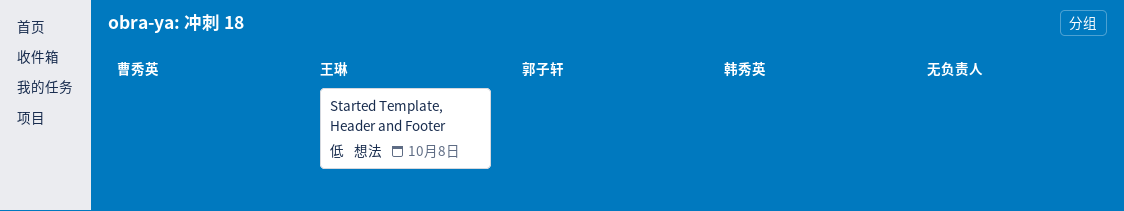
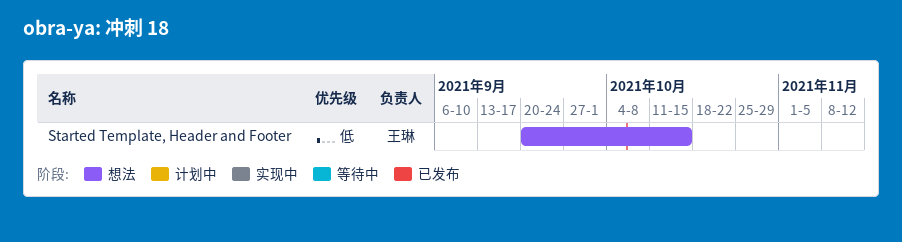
Started Template, Header and Footer, due: Oct 8 -> Oct 15

